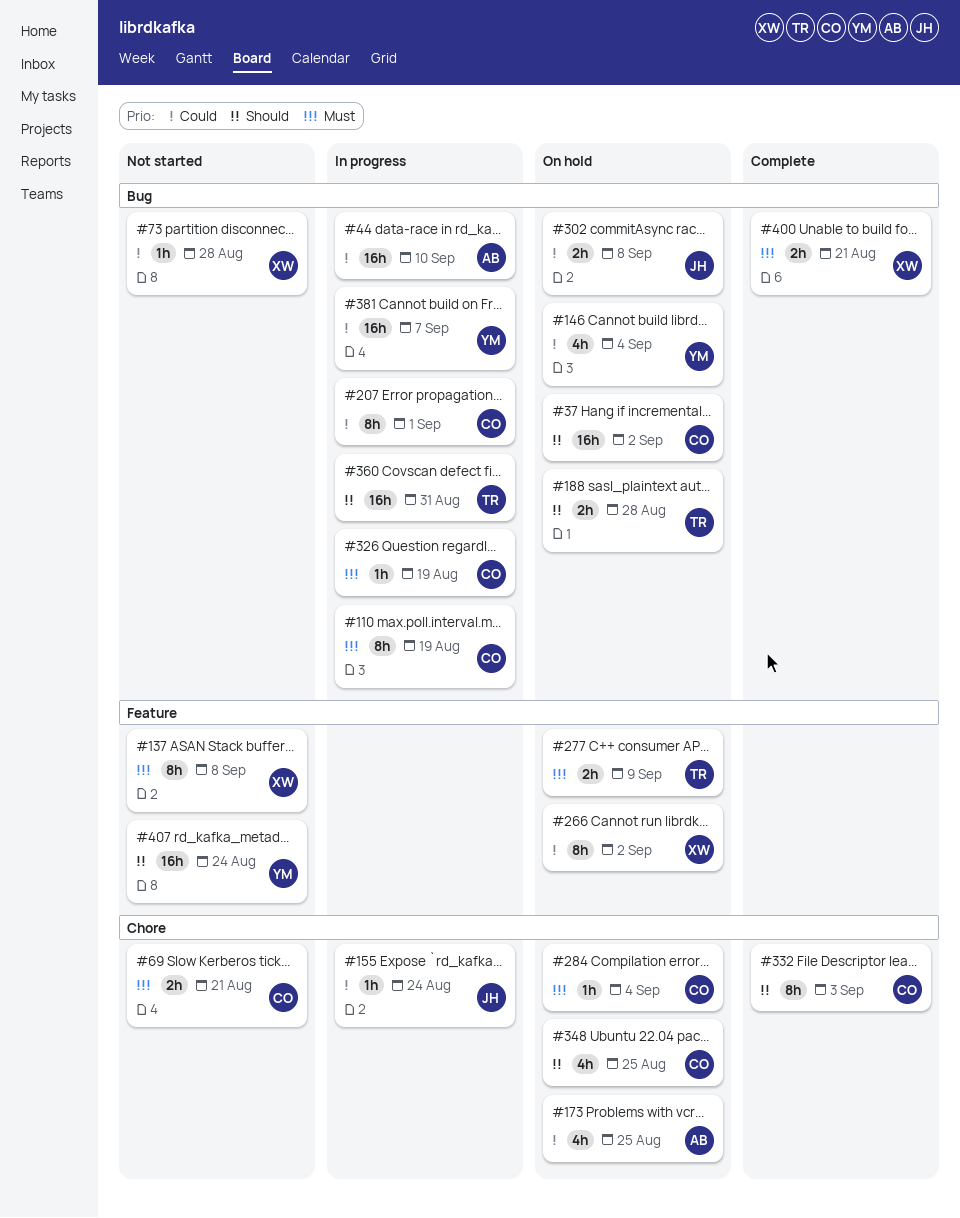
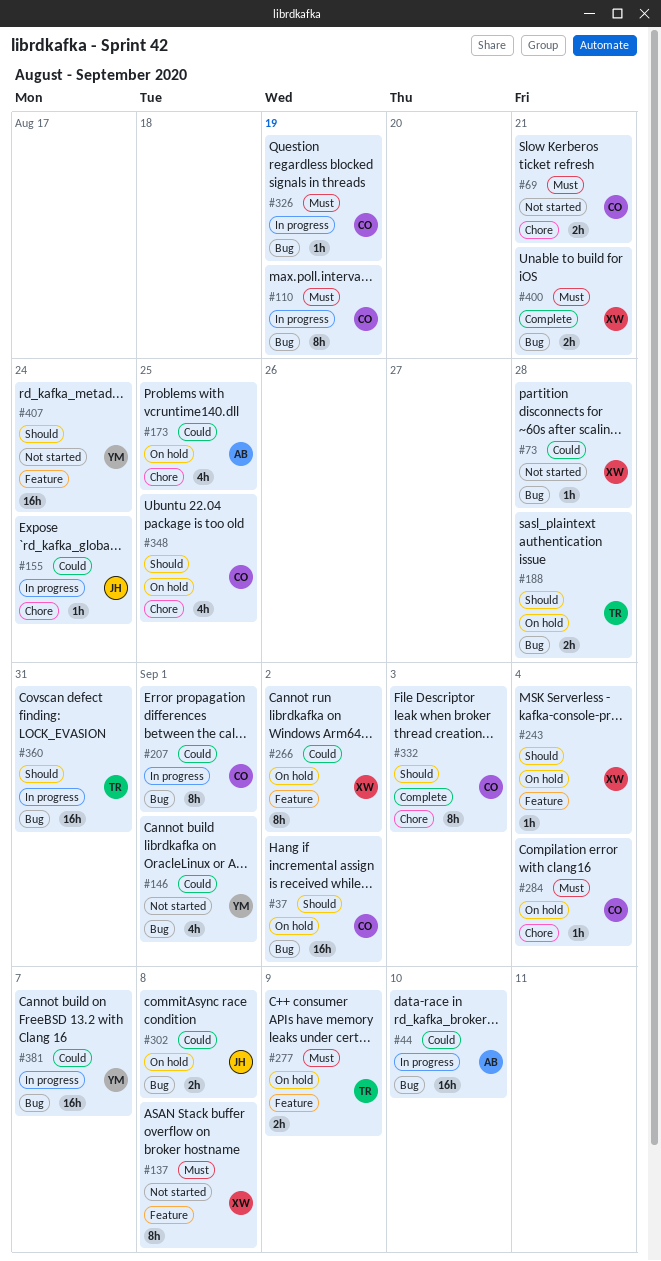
#146, status: On hold -> Not started
#146, due: Sep 4 -> Sep 1
#243: none -> present

